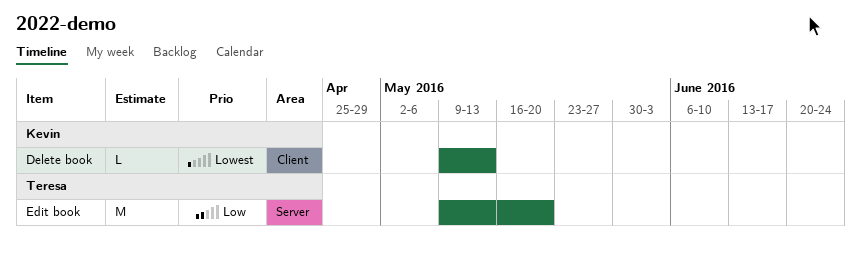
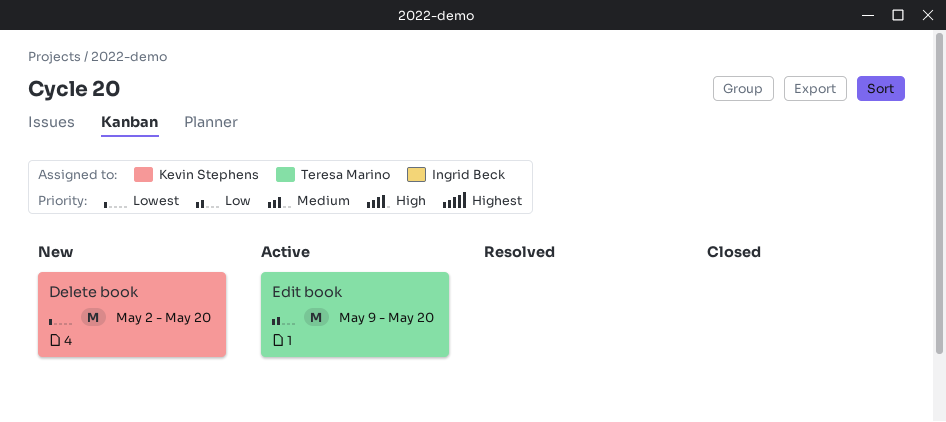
Delete book, estimate: L -> M
Delete book, start: May 9 -> May 2
Delete book, due: May 13 -> May 20

